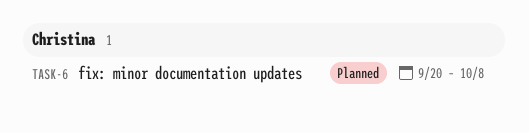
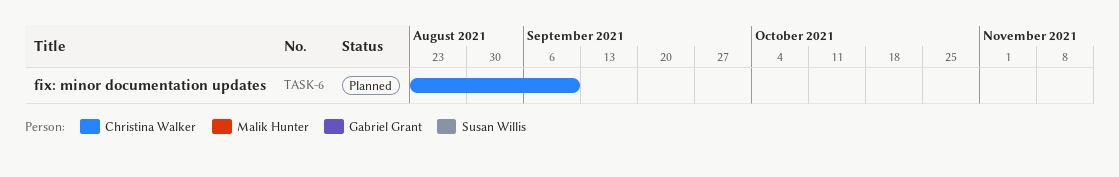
TASK-6, start: Sep 20 -> Aug 23
TASK-6, due: Oct 8 -> Sep 10

